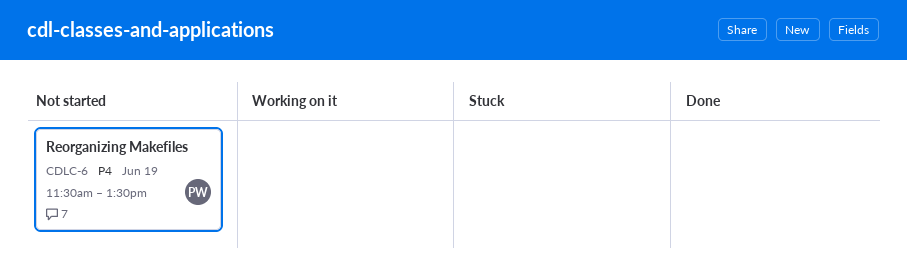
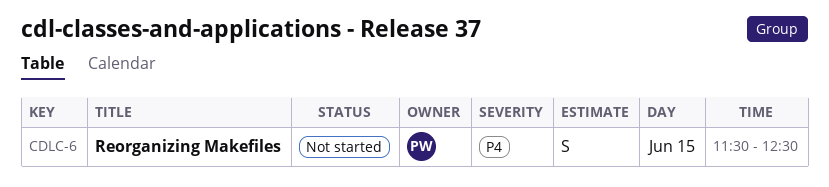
CDLC-6, day: Jun 19 -> Jun 15
CDLC-6, ends: 13:30 -> 12:30

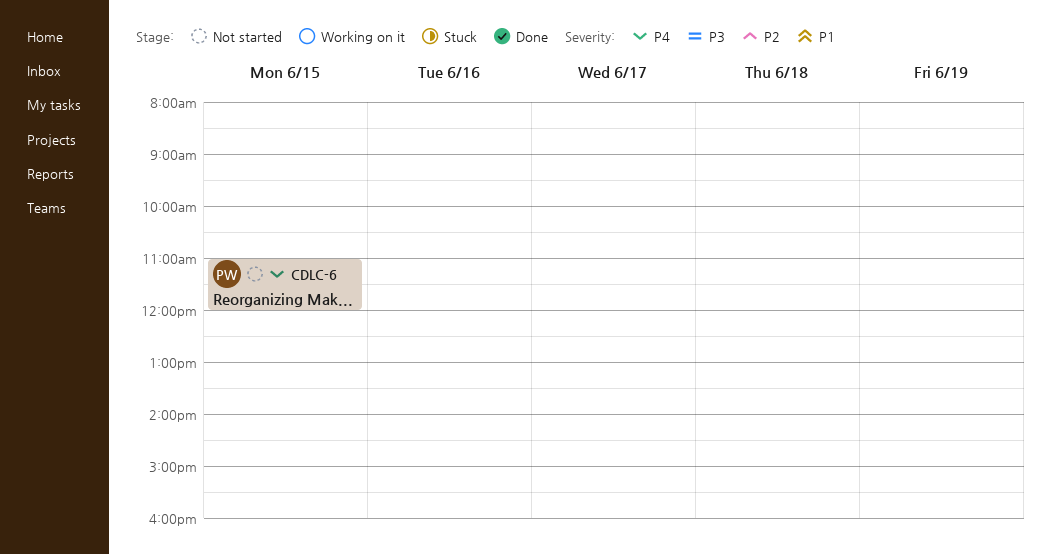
CDLC-6, begins: 11:30 -> 11:00
CDLC-6, ends: 12:30 -> 12:00

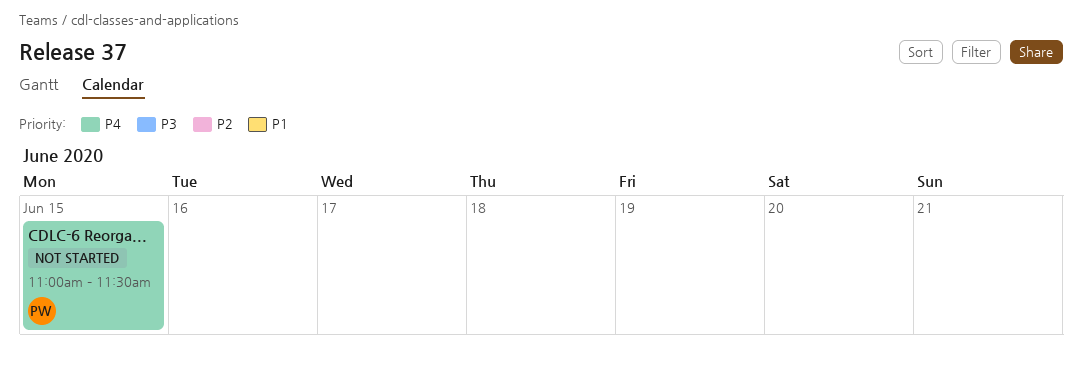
CDLC-6, ends: 12:00 -> 11:30

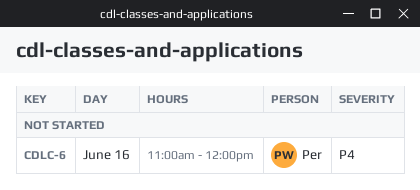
CDLC-6, day: Jun 15 -> Jun 16
CDLC-6, ends: 11:30 -> 12:00

